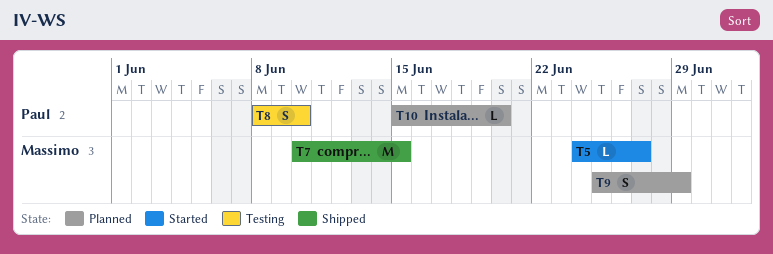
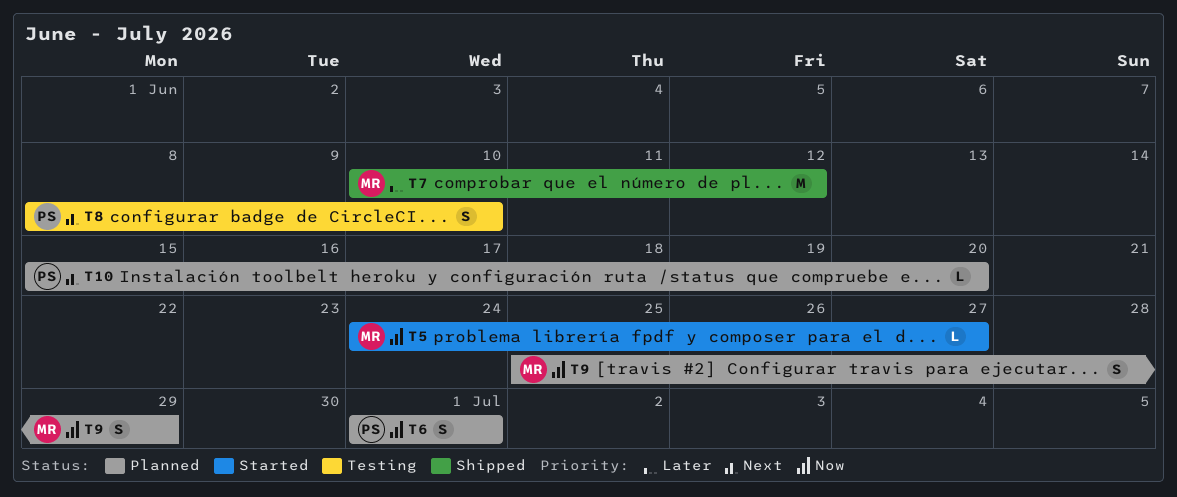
T6: none -> present
T7, due: Jun 15 -> Jun 12

